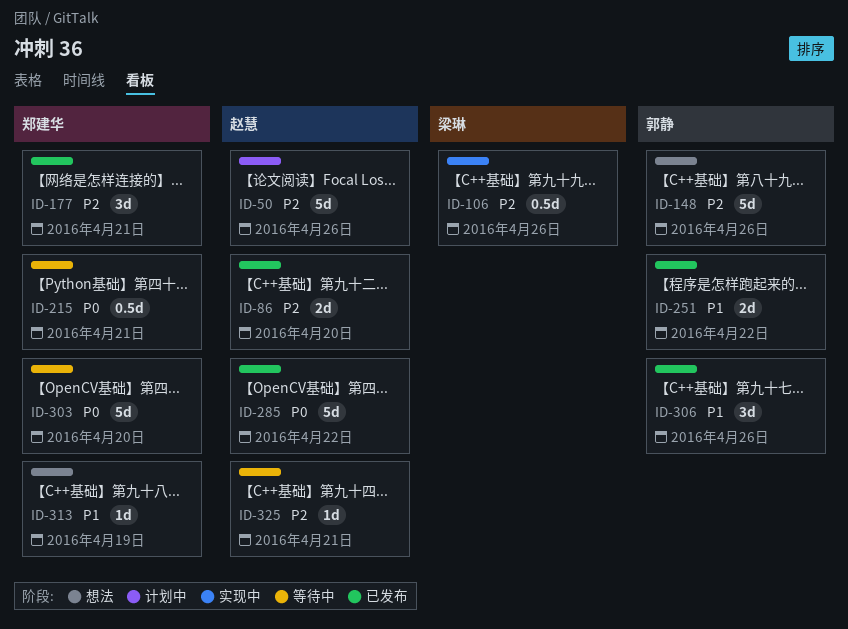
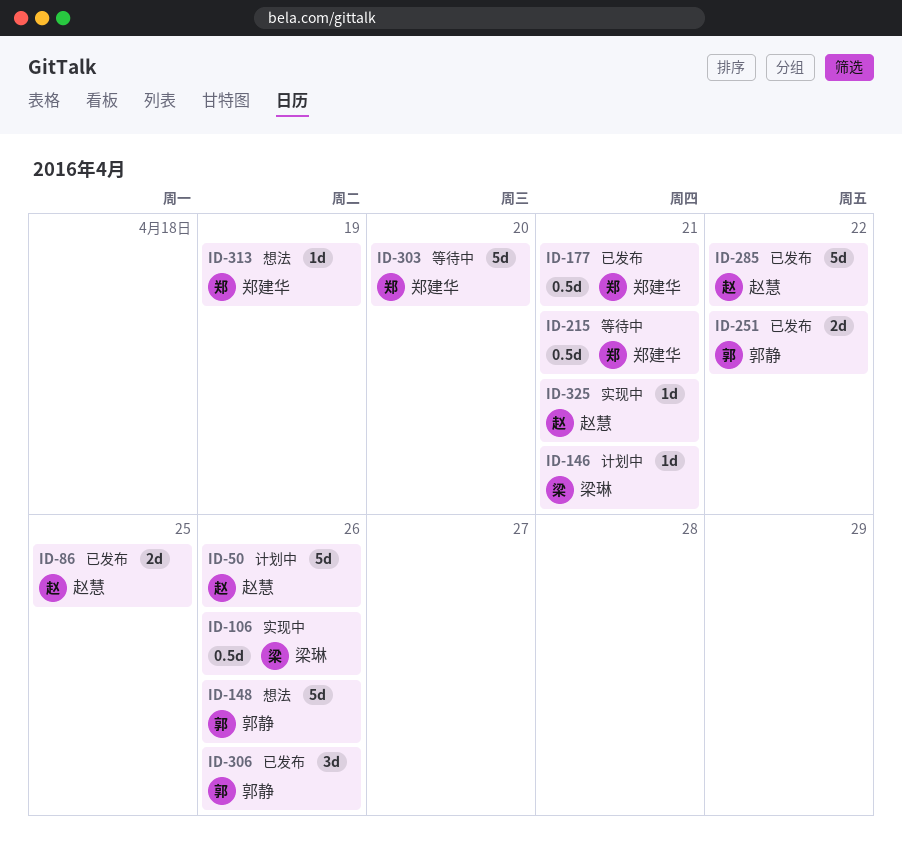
ID-86, due: Apr 20 -> Apr 25
ID-146: none -> present
ID-177, estimate: 3d -> 0.5d
ID-325, status: 等待中 -> 实现中

